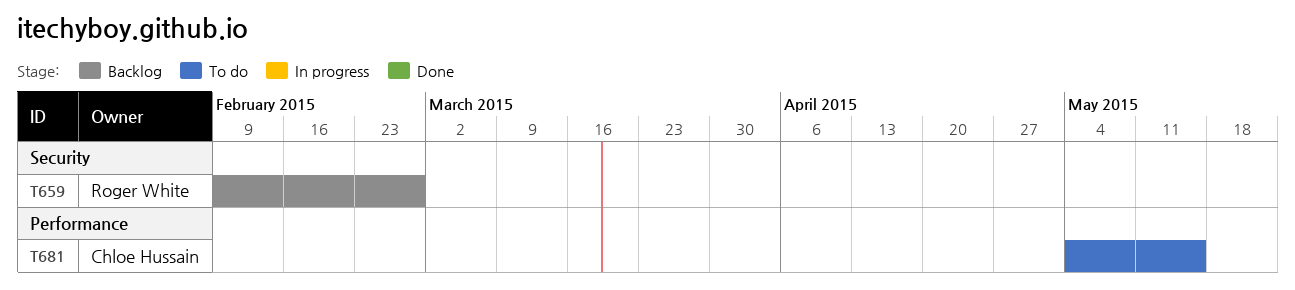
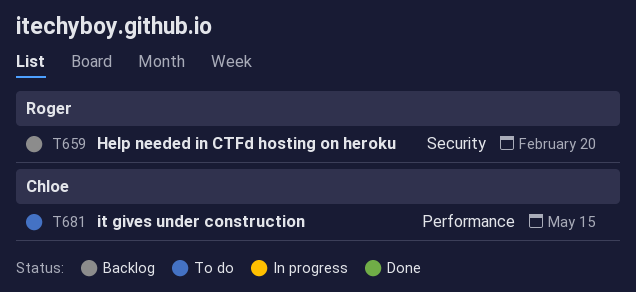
T659, due: Feb 27 -> Feb 20

